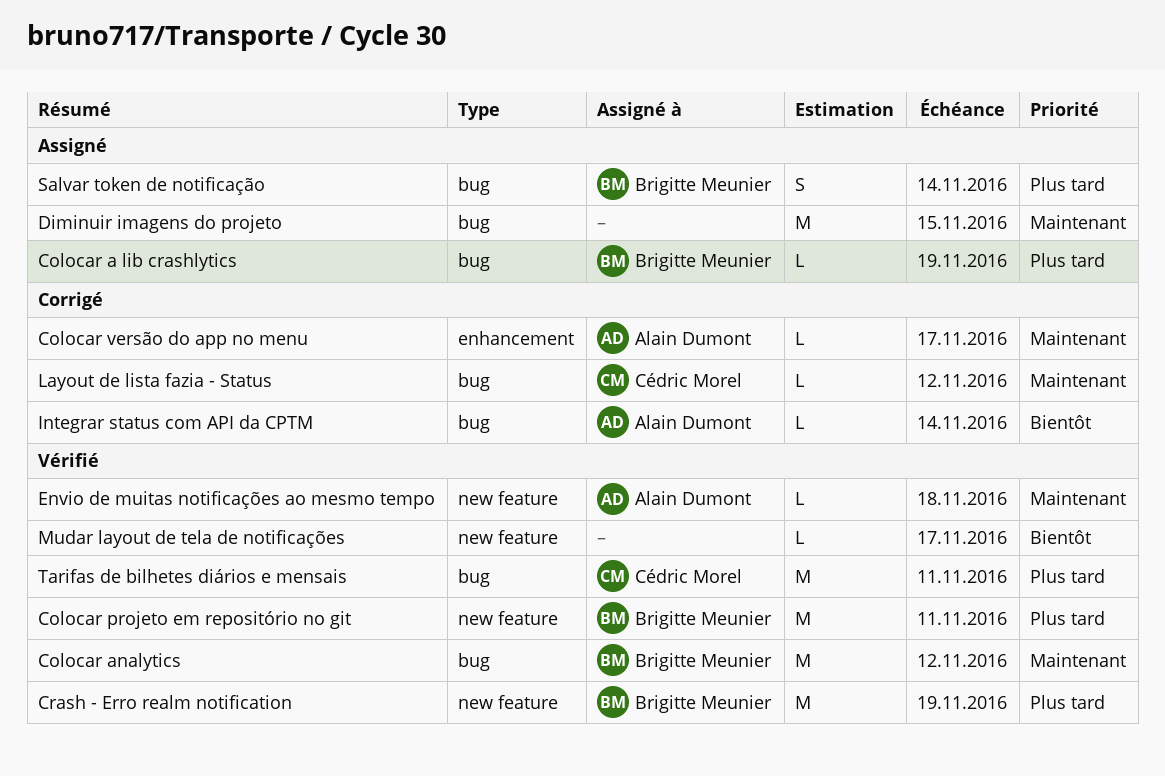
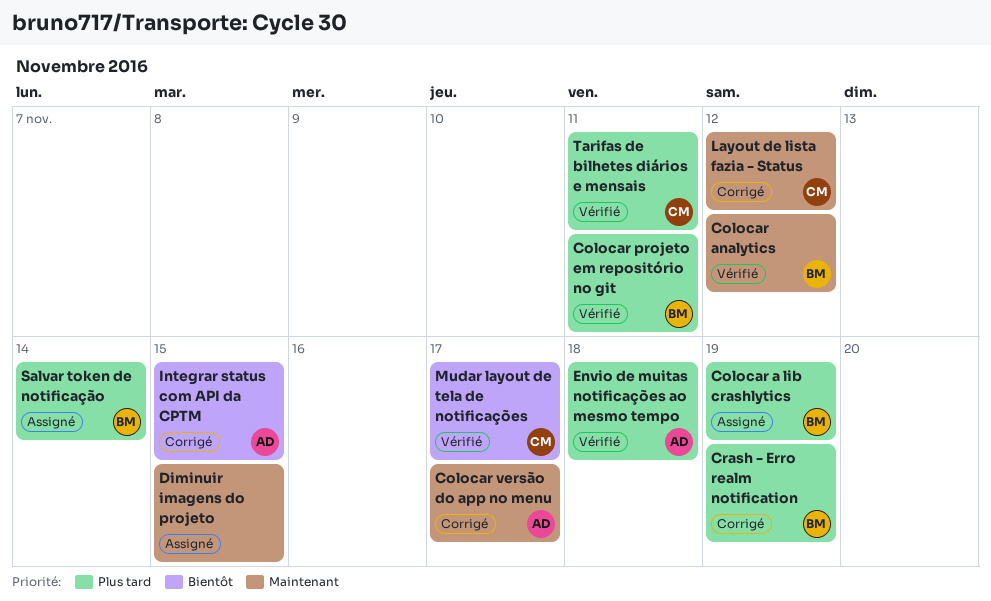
Crash - Erro realm notification, status: Vérifié -> Corrigé
Envio de muitas notificações ao mesmo tempo, priority: Maintenant -> Plus tard
Integrar status com API da CPTM, due: Nov 14 -> Nov 15
Mudar layout de tela de notificações, owner: none -> Cédric Morel

